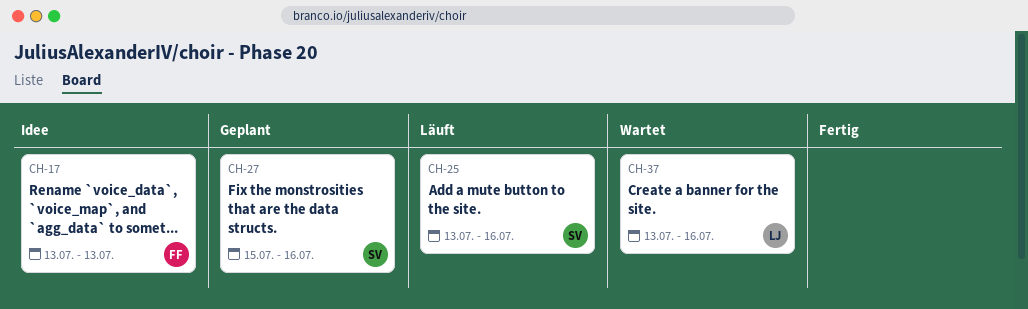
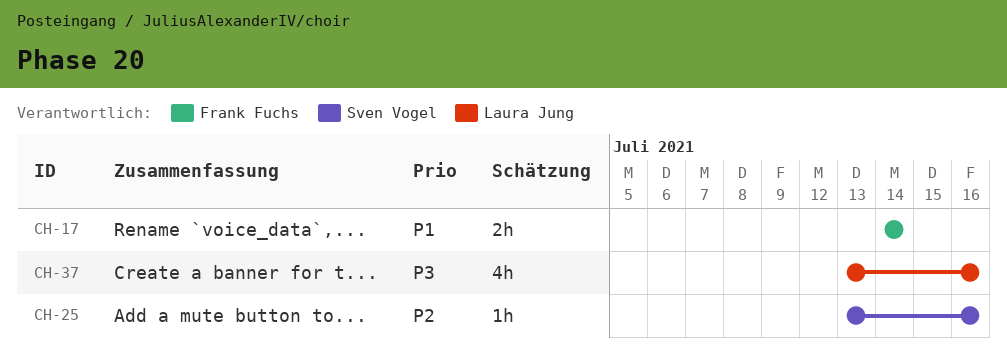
CH-17, start: Jul 13 -> Jul 14
CH-17, due: Jul 13 -> Jul 14
CH-27: present -> none

